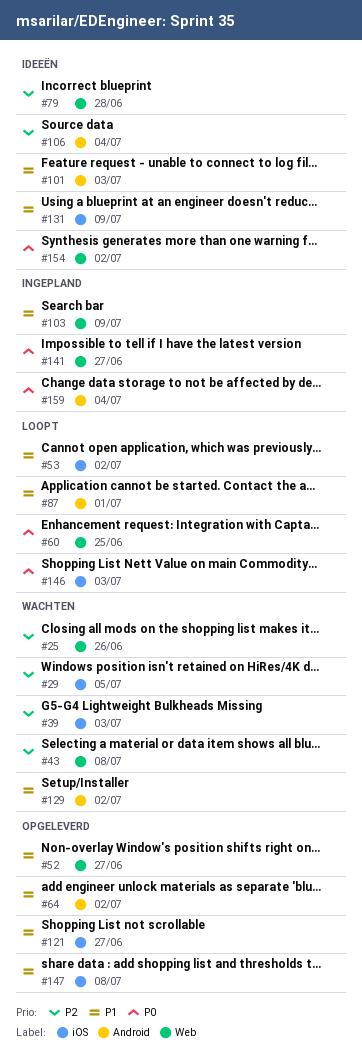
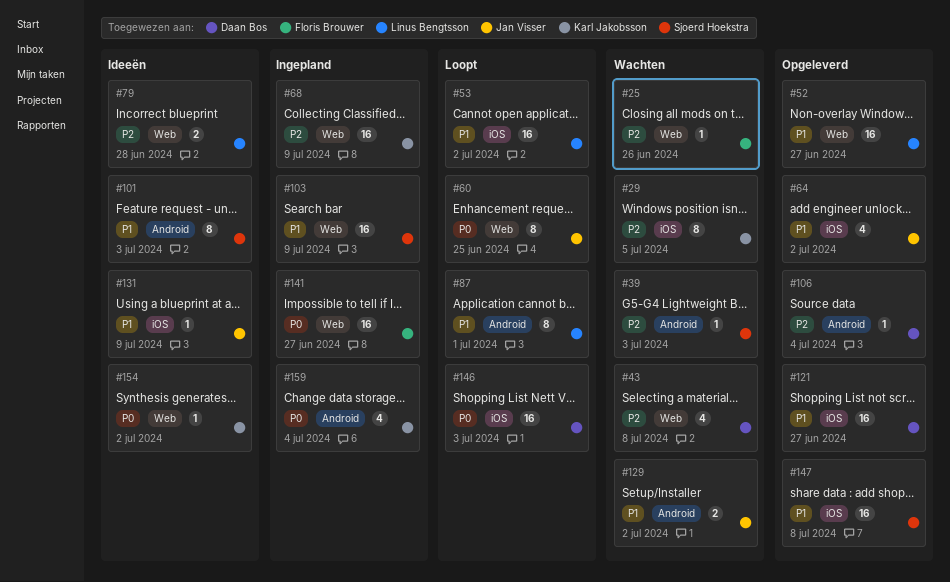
#39, label: iOS -> Android
#64, label: Android -> iOS
#68: none -> present
#106, status: Ideeën -> Opgeleverd

